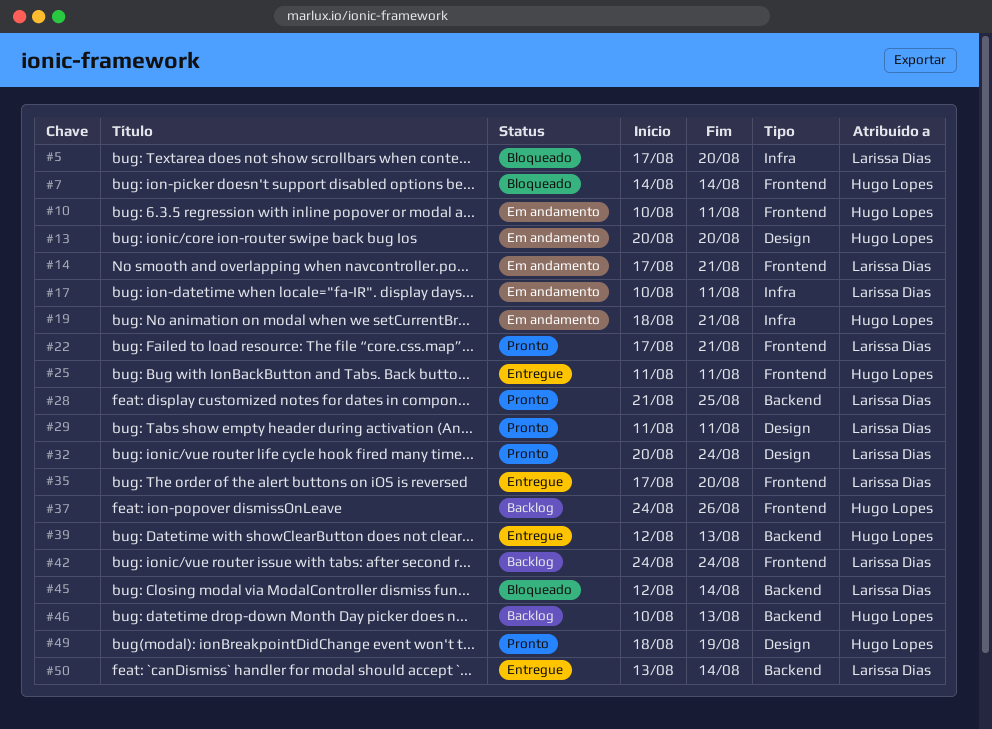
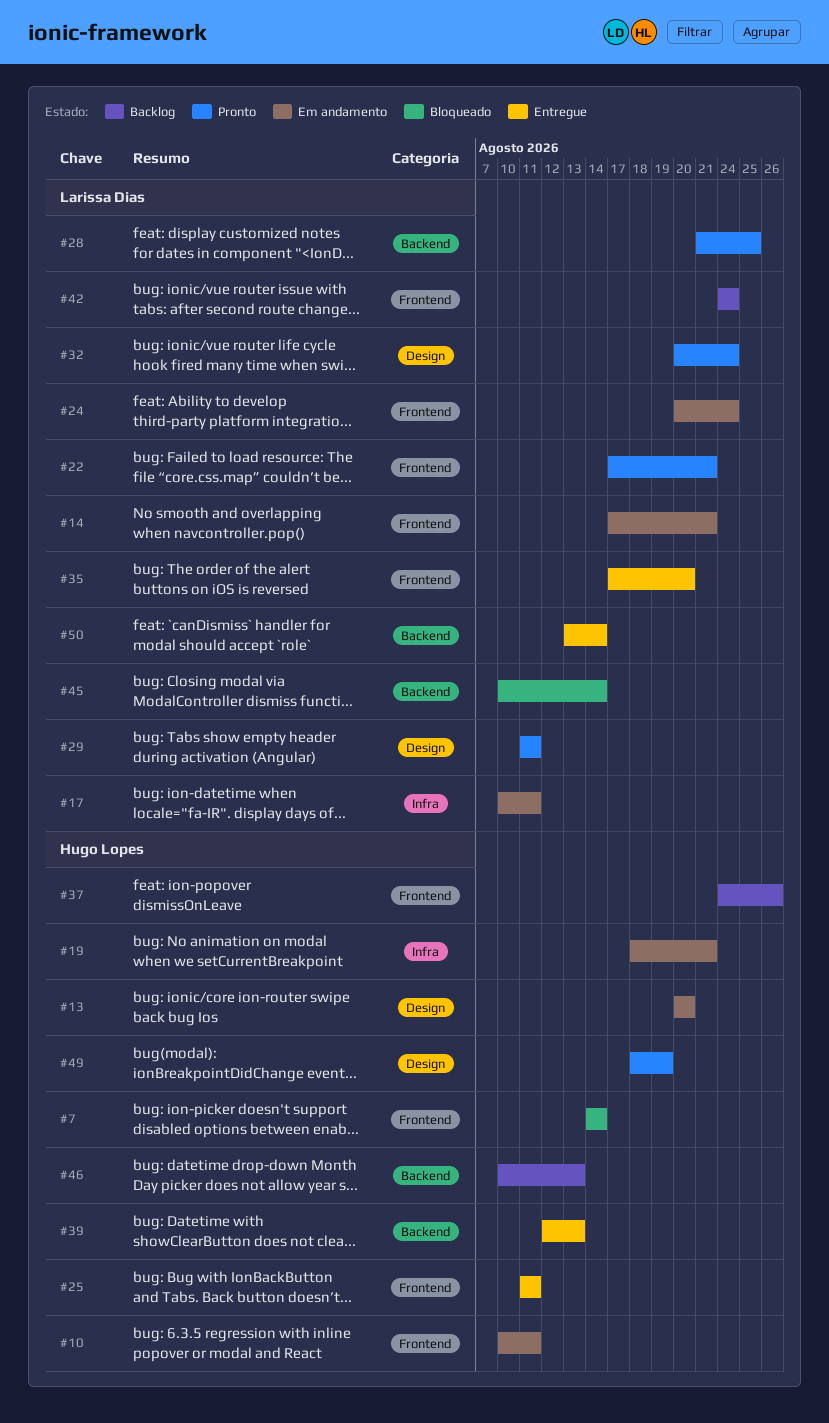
#5: present -> none
#24: none -> present
#45, start: Aug 12 -> Aug 10

